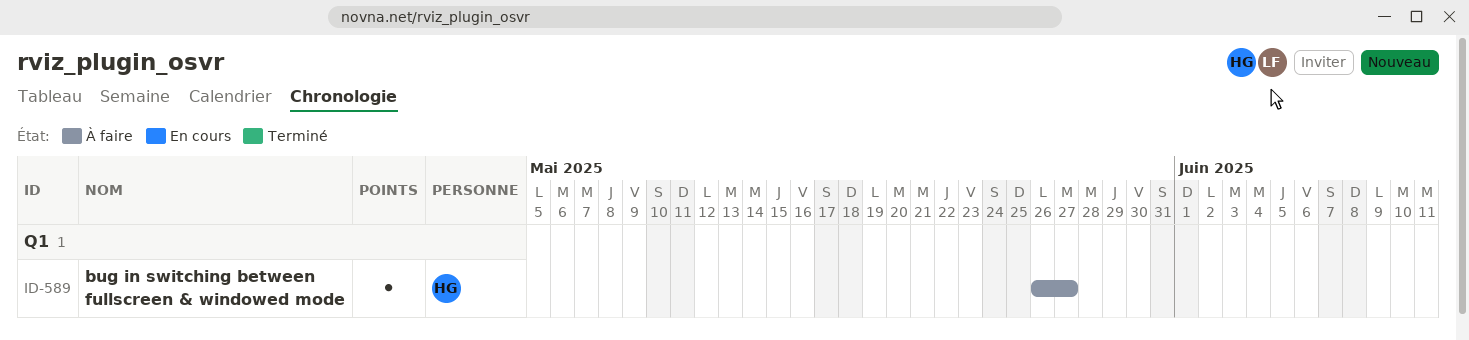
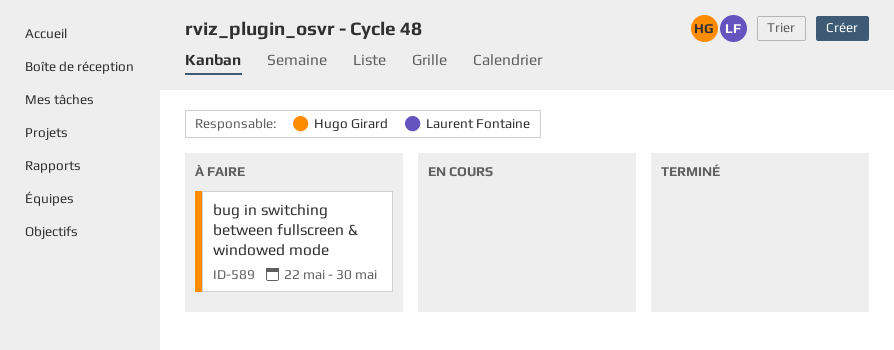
ID-589, start: May 26 -> May 22
ID-589, due: May 27 -> May 30

